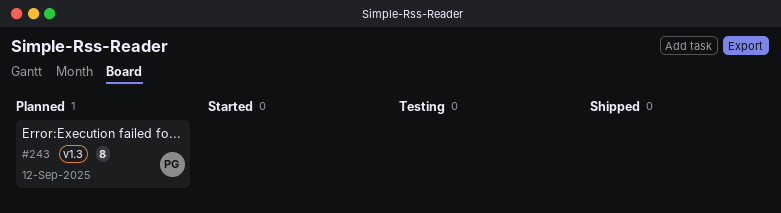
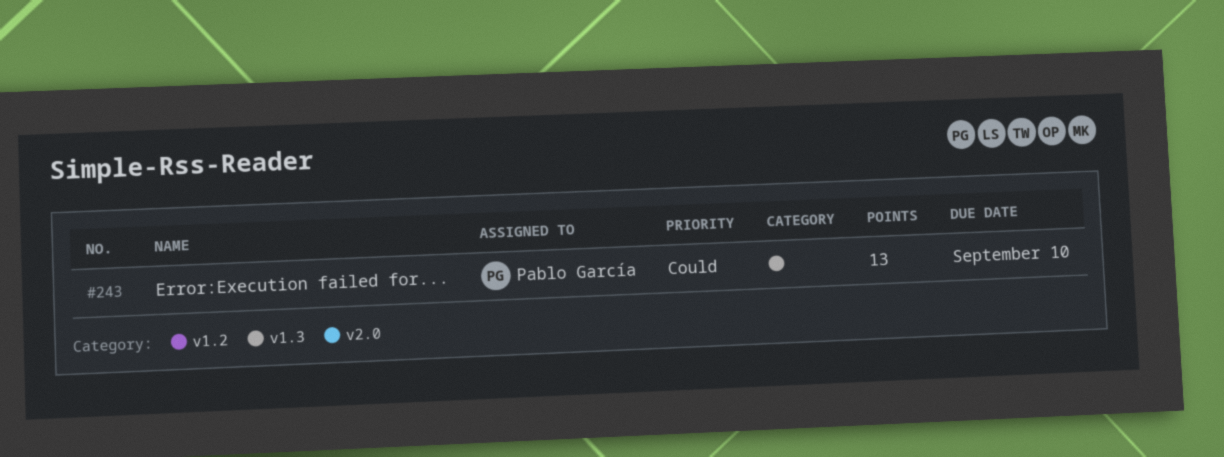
#243, estimate: 8 -> 13
#243, due: Sep 12 -> Sep 10

